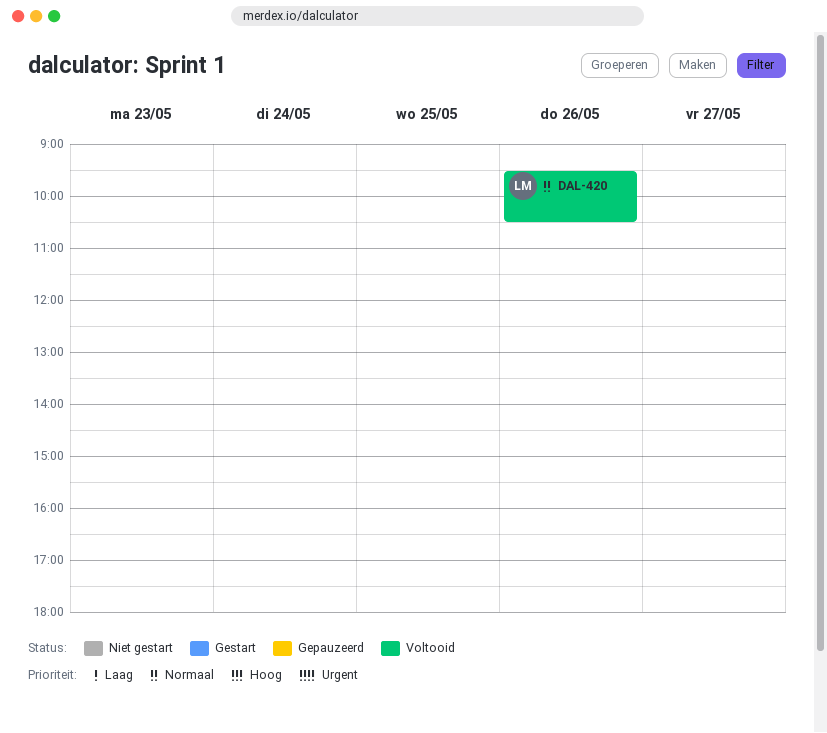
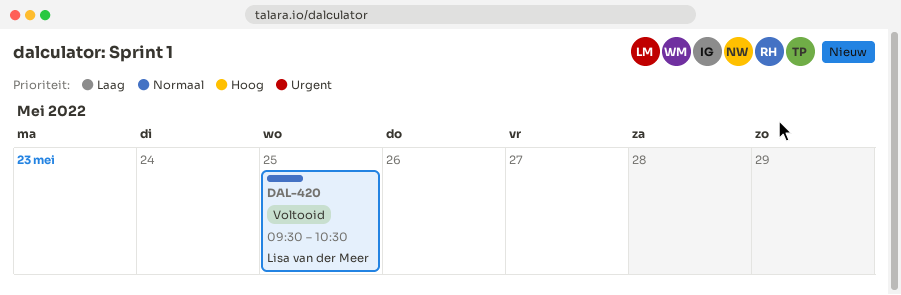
DAL-420, day: May 26 -> May 25

